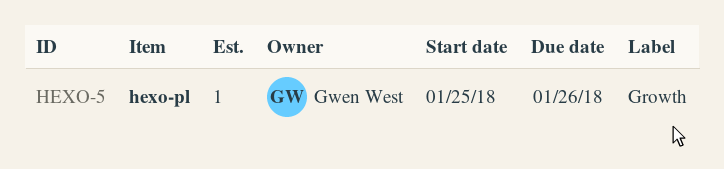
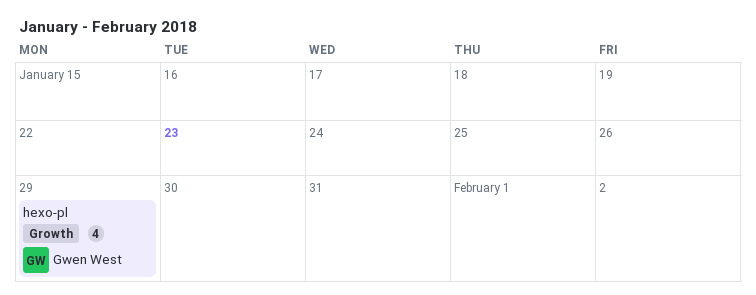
hexo-pl, estimate: 1 -> 4
hexo-pl, due: Jan 26 -> Jan 29

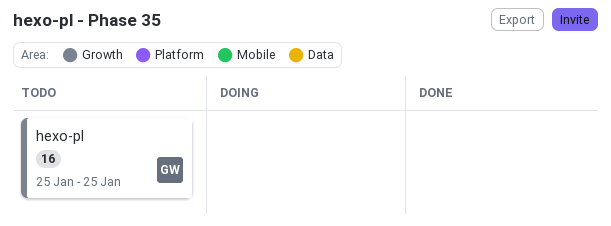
hexo-pl, estimate: 4 -> 16
hexo-pl, due: Jan 29 -> Jan 25

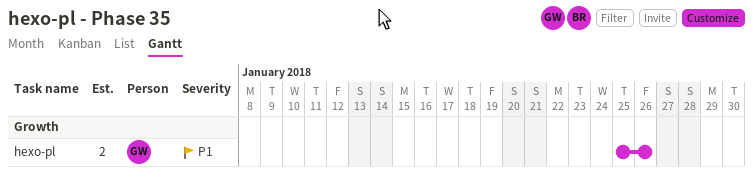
hexo-pl, estimate: 16 -> 2
hexo-pl, due: Jan 25 -> Jan 26

